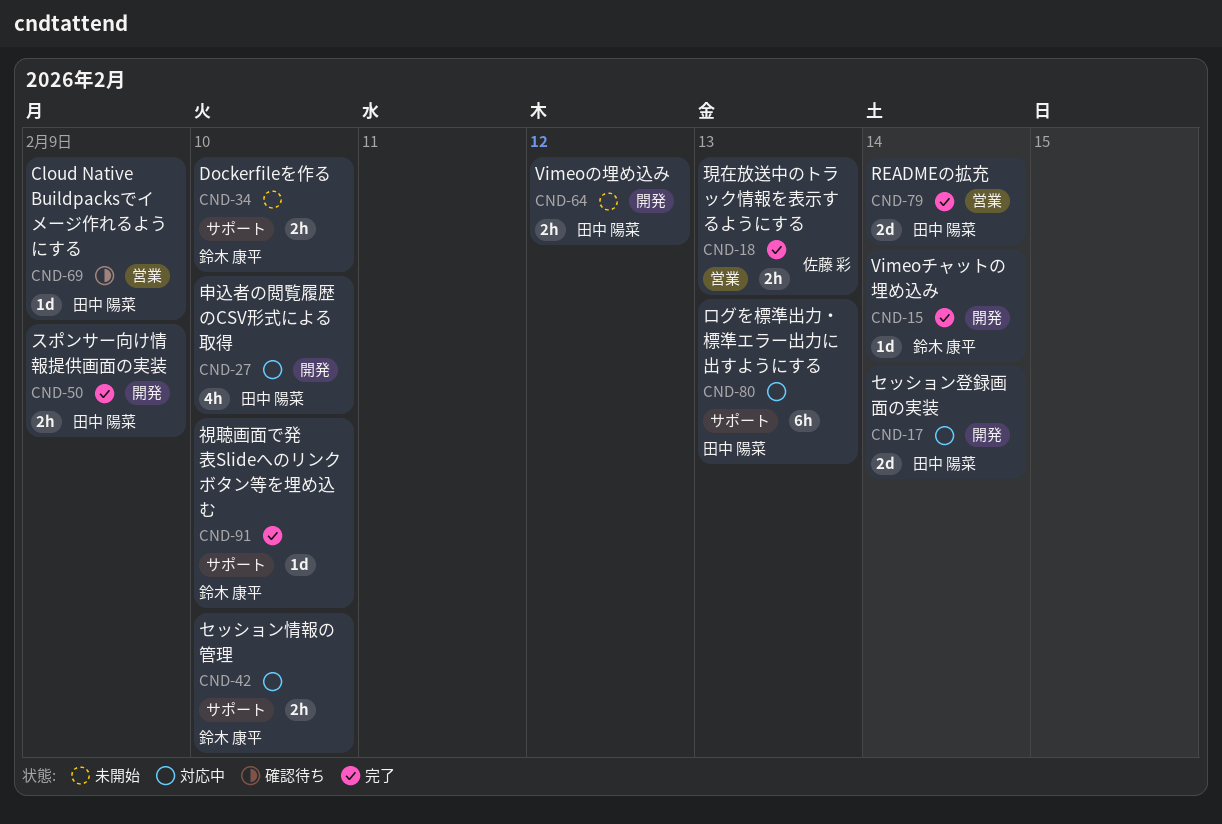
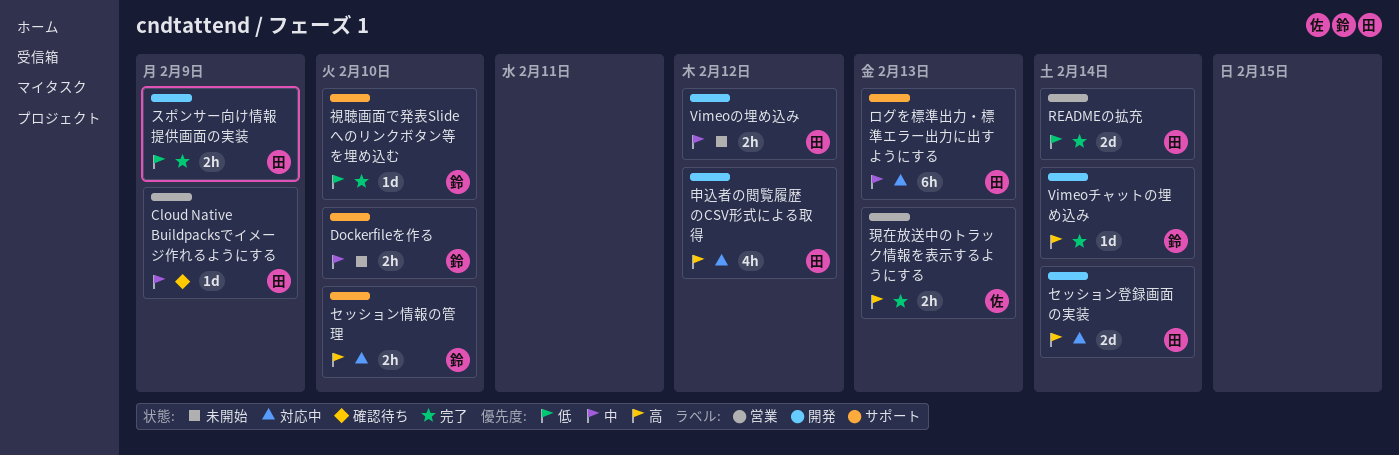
申込者の閲覧履歴のCSV形式による取得, due: Feb 10 -> Feb 12

